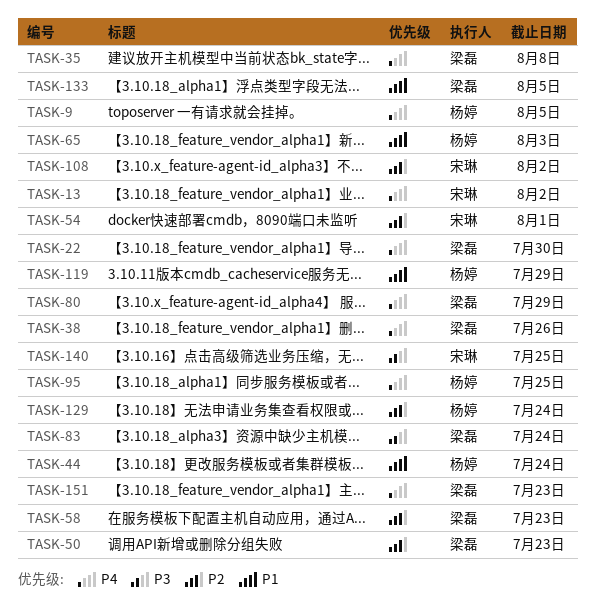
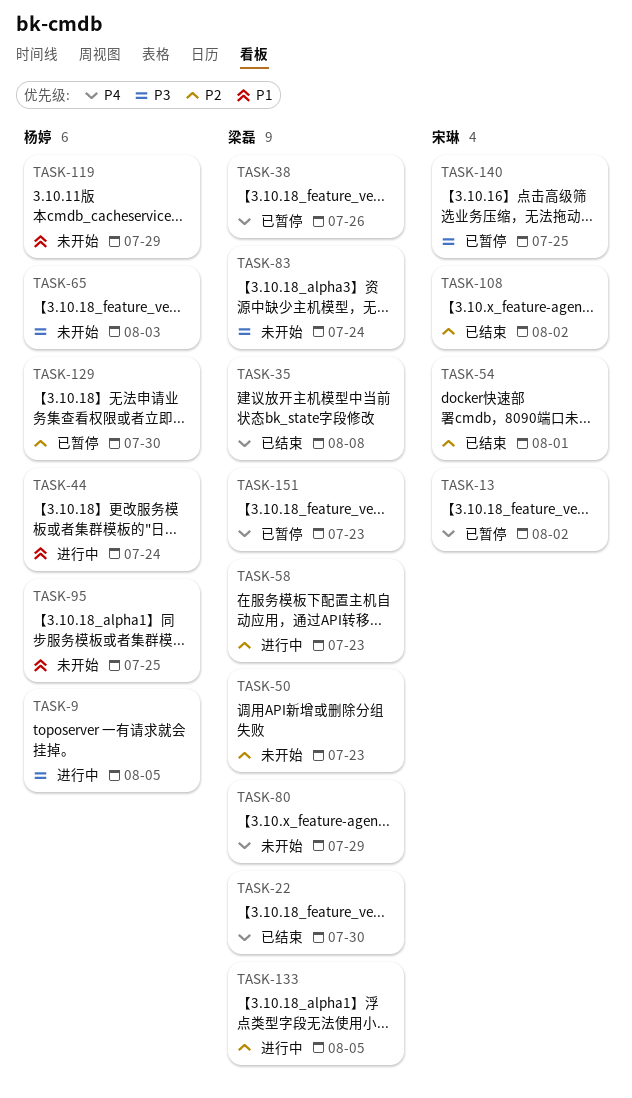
TASK-9, priority: P4 -> P3
TASK-65, priority: P1 -> P3
TASK-95, priority: P4 -> P1
TASK-129, due: Jul 24 -> Jul 30
TASK-133, priority: P1 -> P2

